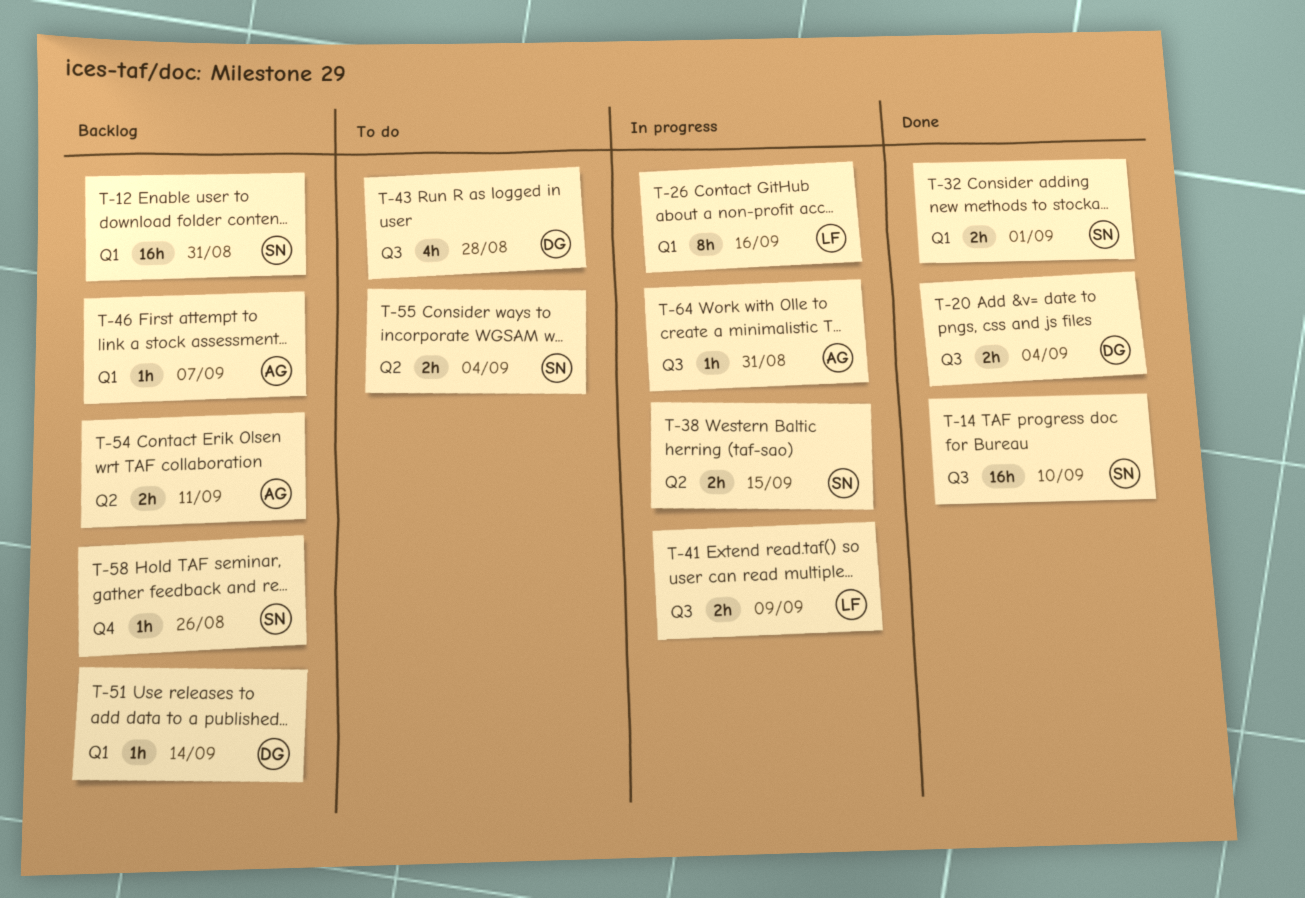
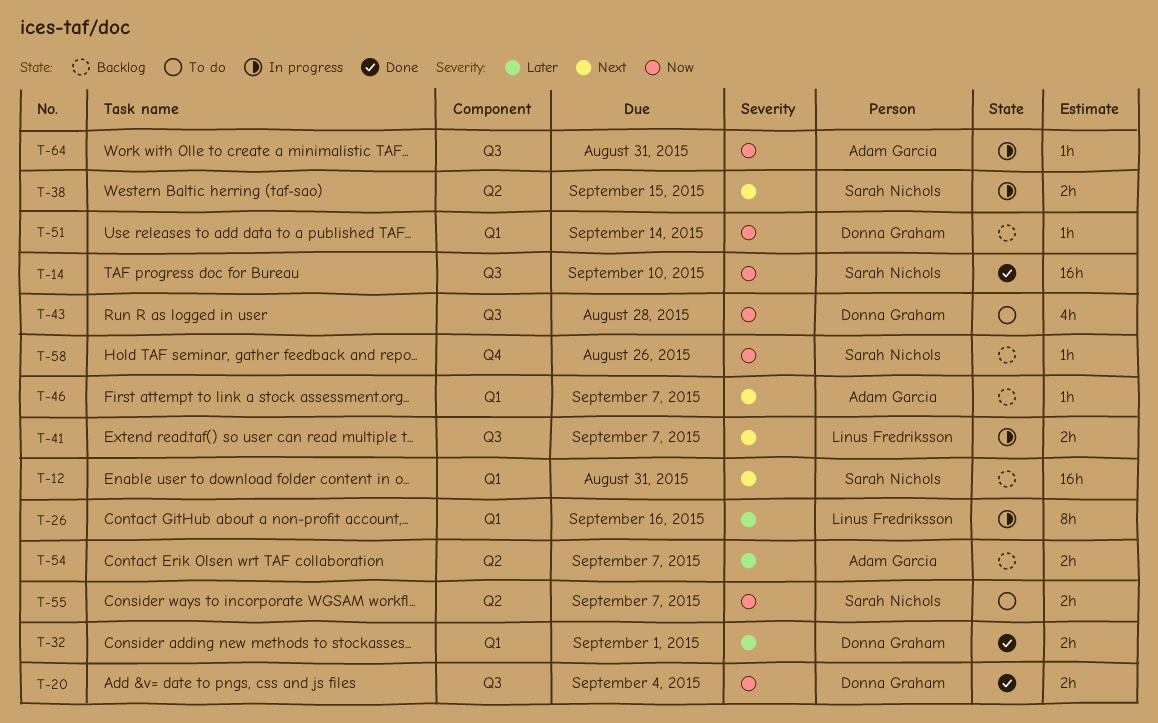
T-32, owner: Sarah Nichols -> Donna Graham
T-41, due: Sep 9 -> Sep 7
T-54, due: Sep 11 -> Sep 7
T-55, due: Sep 4 -> Sep 7

